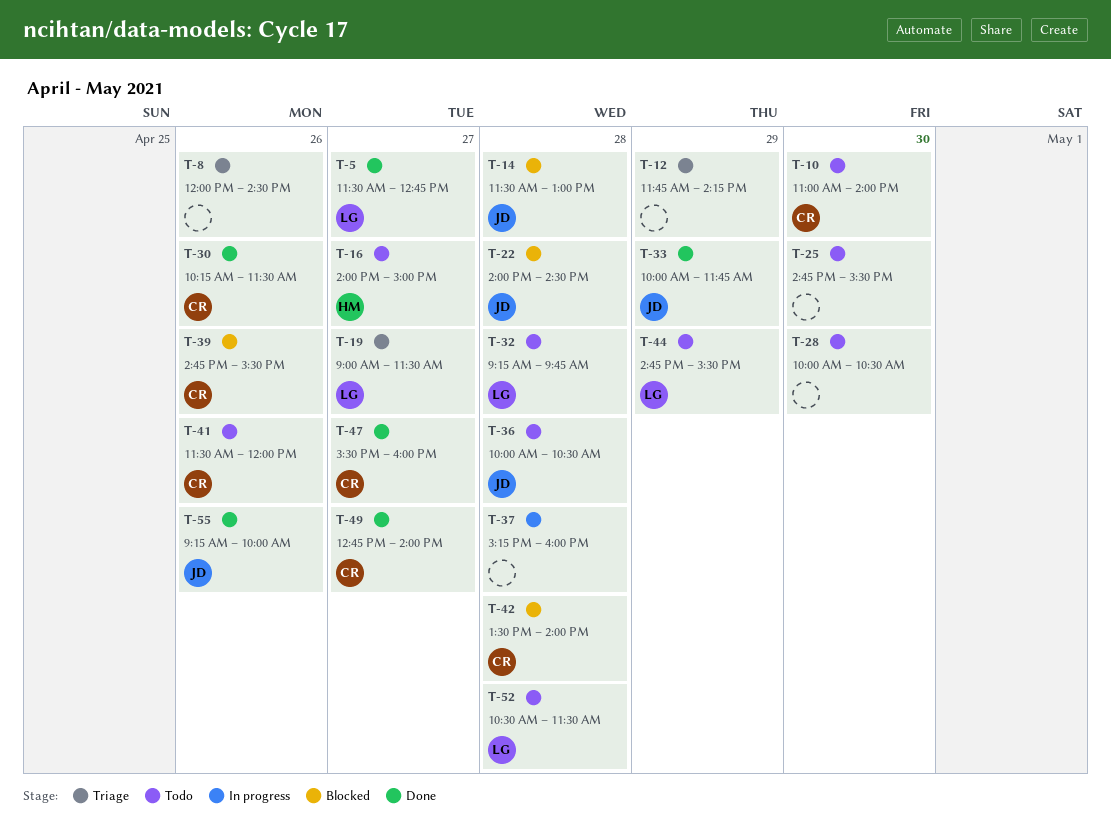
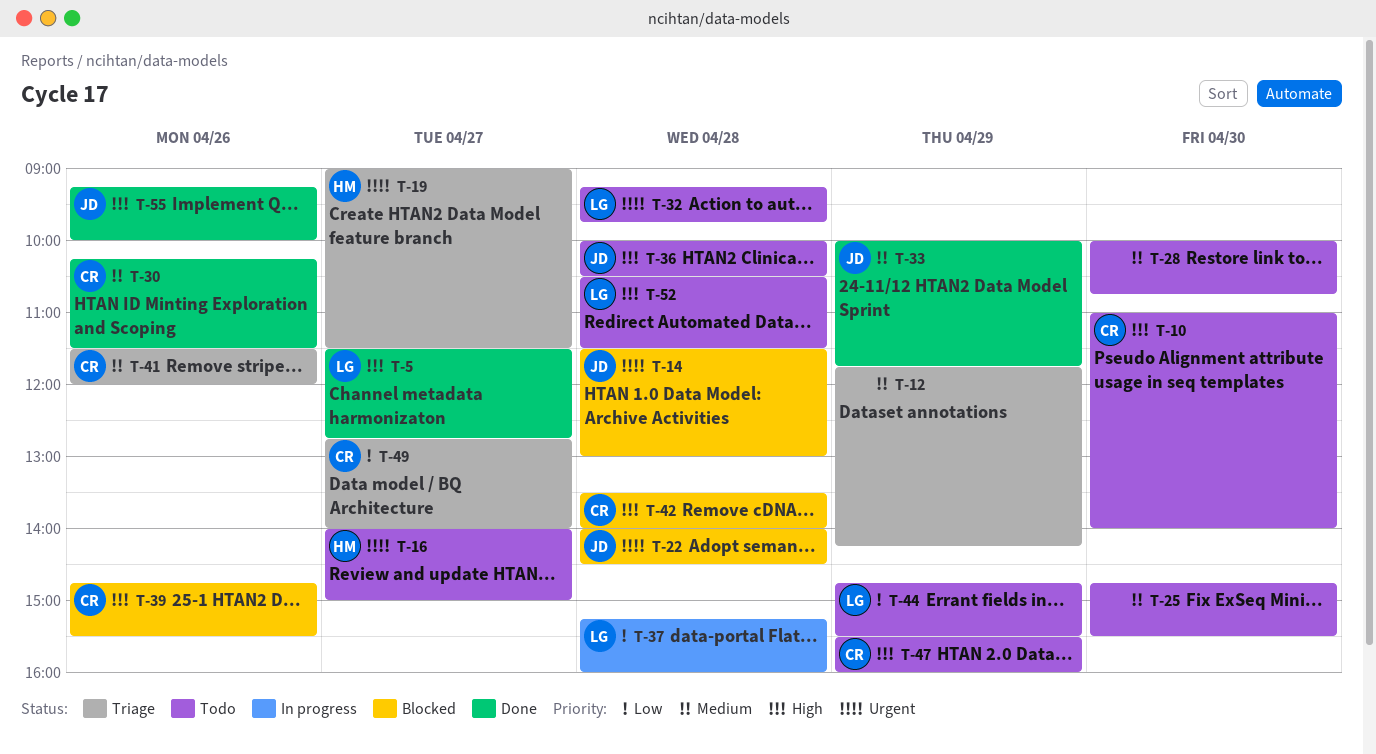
T-8: present -> none
T-19, owner: LG -> HM
T-28, ends: 10:30 -> 10:45
T-37, owner: none -> LG
T-41, status: Todo -> Triage
T-47, status: Done -> Todo
T-47, day: Apr 27 -> Apr 29
T-49, status: Done -> Triage

